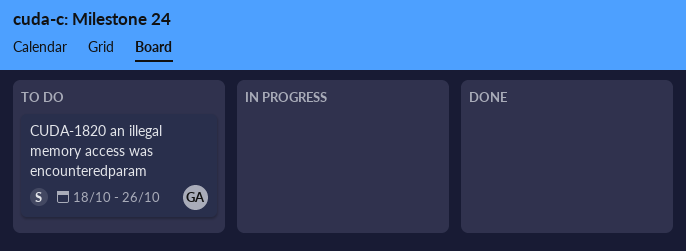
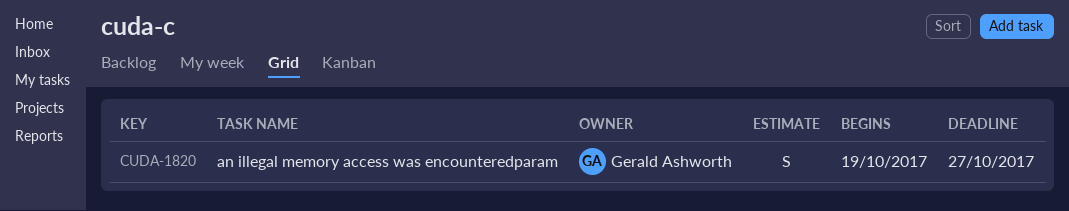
CUDA-1820, start: Oct 18 -> Oct 19
CUDA-1820, due: Oct 26 -> Oct 27

